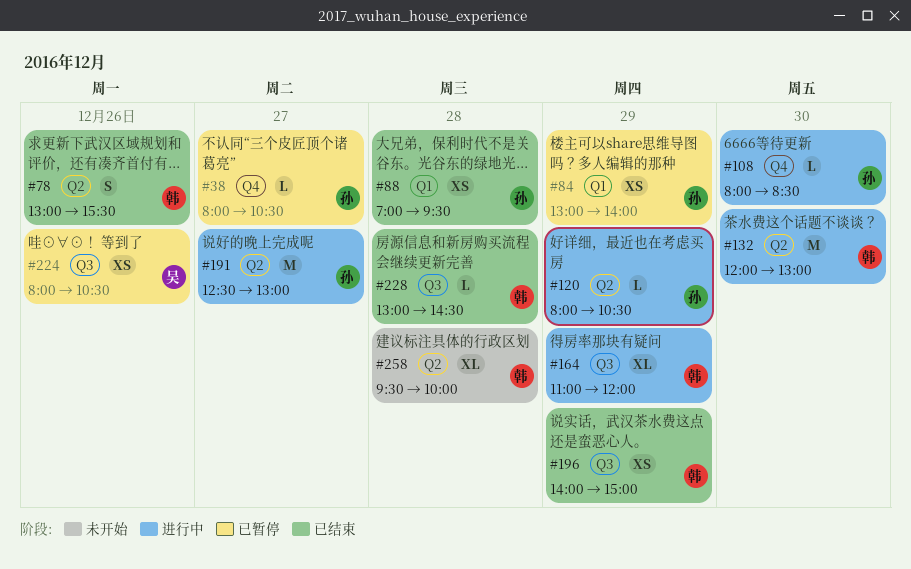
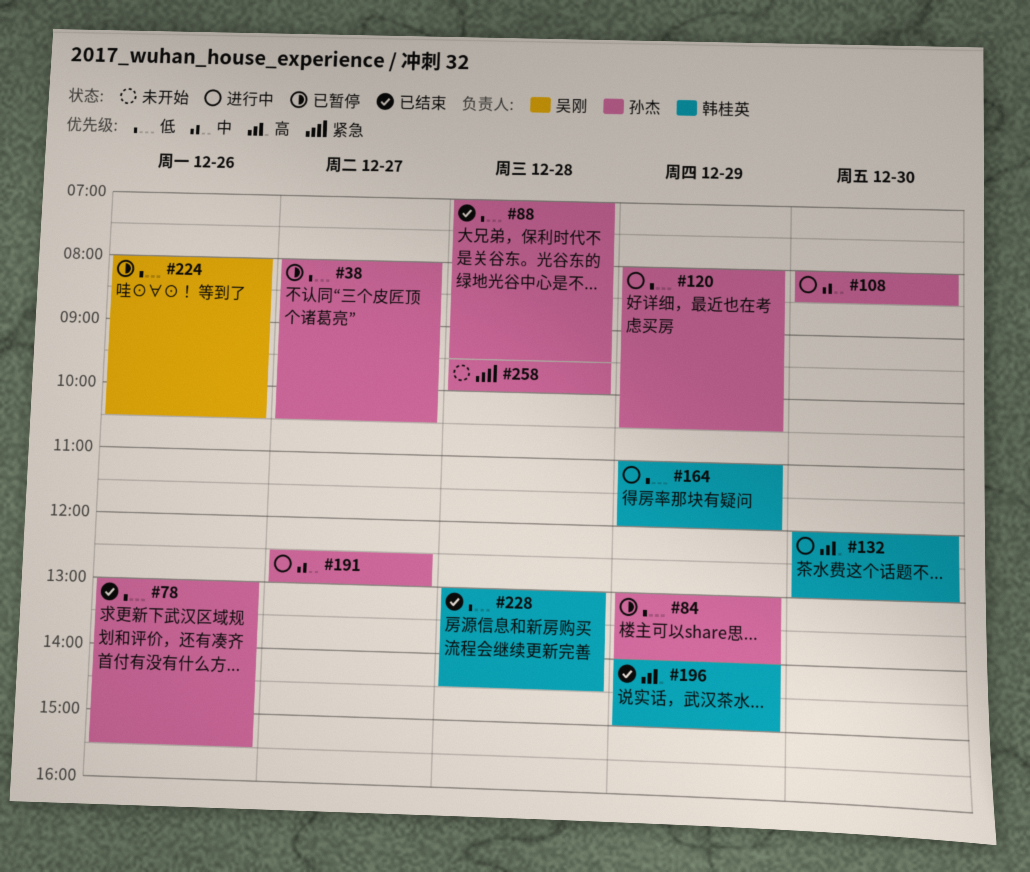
#78, owner: 韩桂英 -> 孙杰
#258, owner: 韩桂英 -> 孙杰

